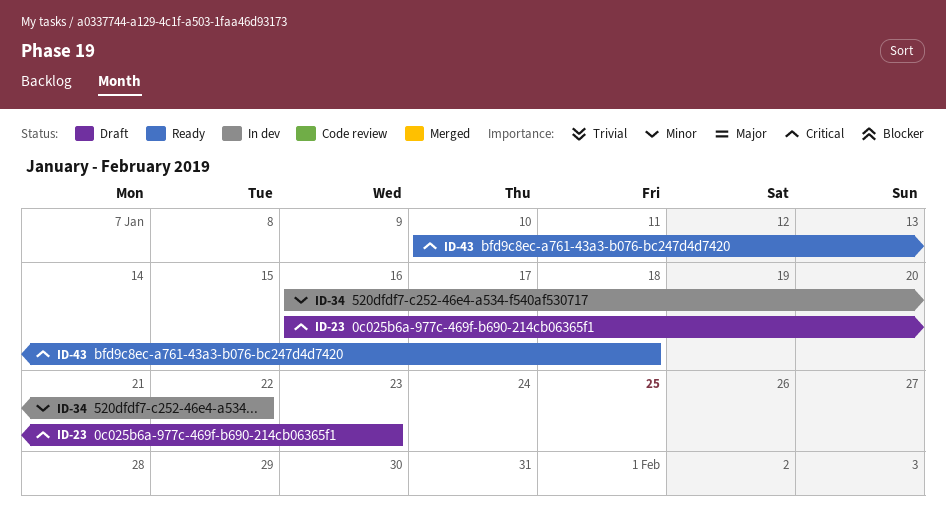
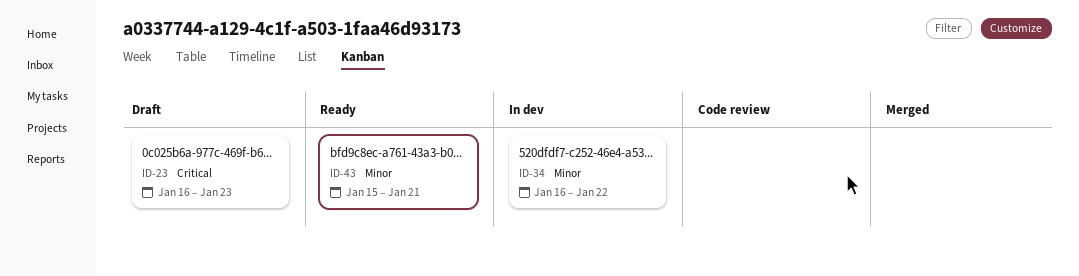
ID-43, priority: Critical -> Minor
ID-43, start: Jan 10 -> Jan 15
ID-43, due: Jan 18 -> Jan 21

